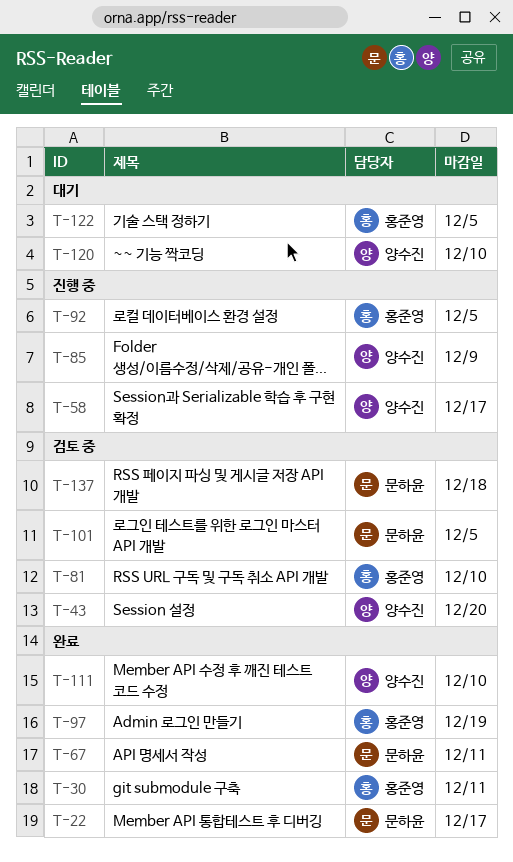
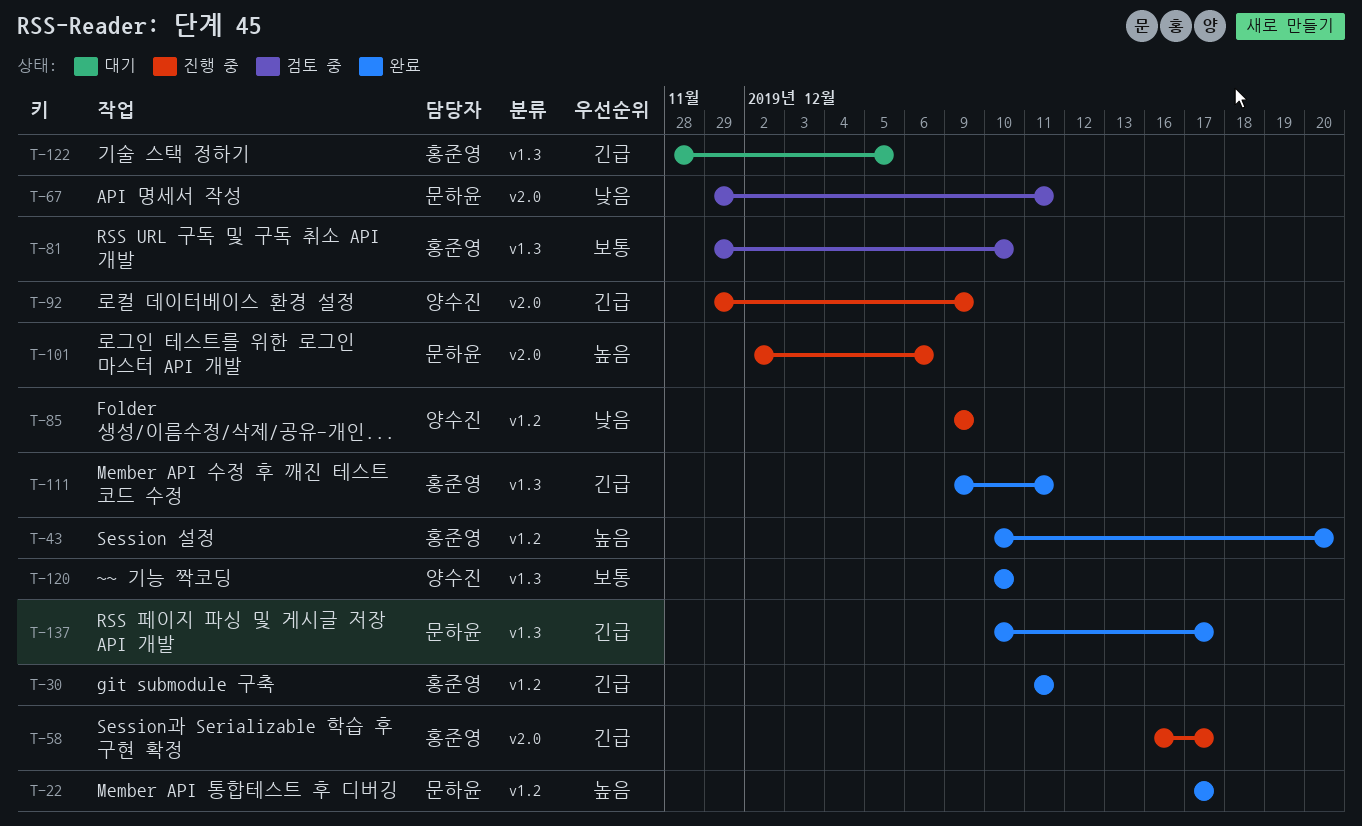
T-43, status: 검토 중 -> 완료
T-43, owner: 양수진 -> 홍준영
T-58, owner: 양수진 -> 홍준영
T-67, status: 완료 -> 검토 중
T-92, owner: 홍준영 -> 양수진
T-92, due: Dec 5 -> Dec 9
T-97: present -> none
T-101, status: 검토 중 -> 진행 중
T-101, due: Dec 5 -> Dec 6
T-111, owner: 양수진 -> 홍준영
T-111, due: Dec 10 -> Dec 11
T-120, status: 대기 -> 완료
T-137, status: 검토 중 -> 완료
T-137, due: Dec 18 -> Dec 17

